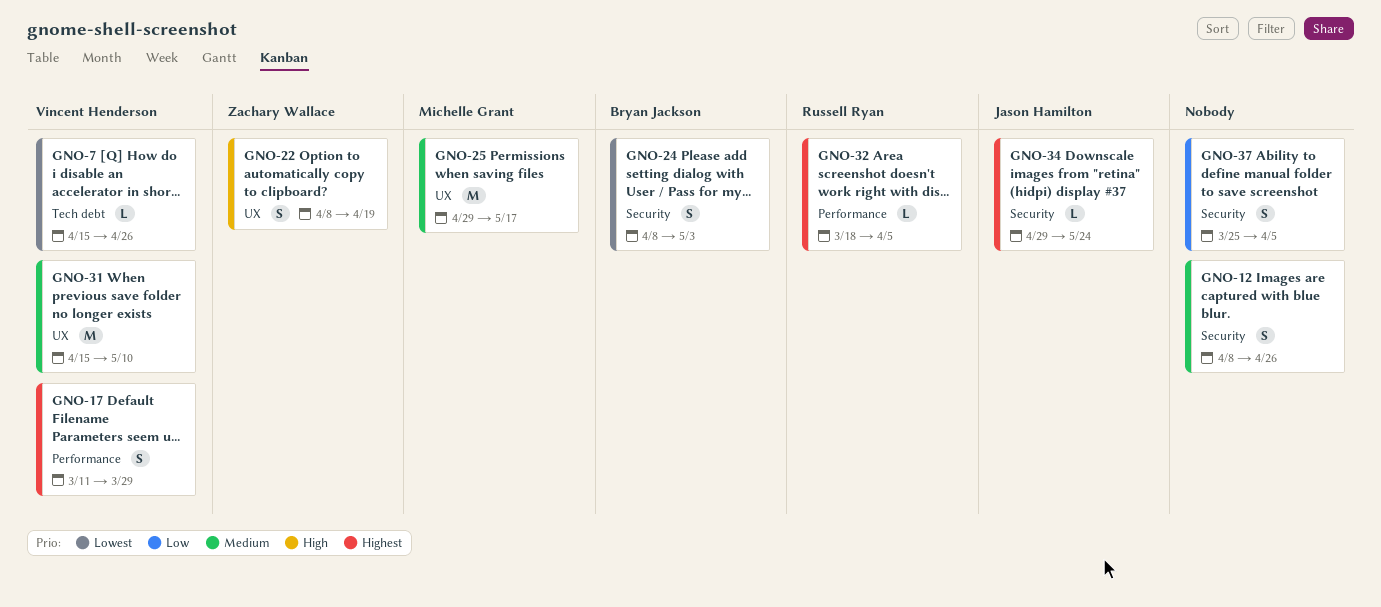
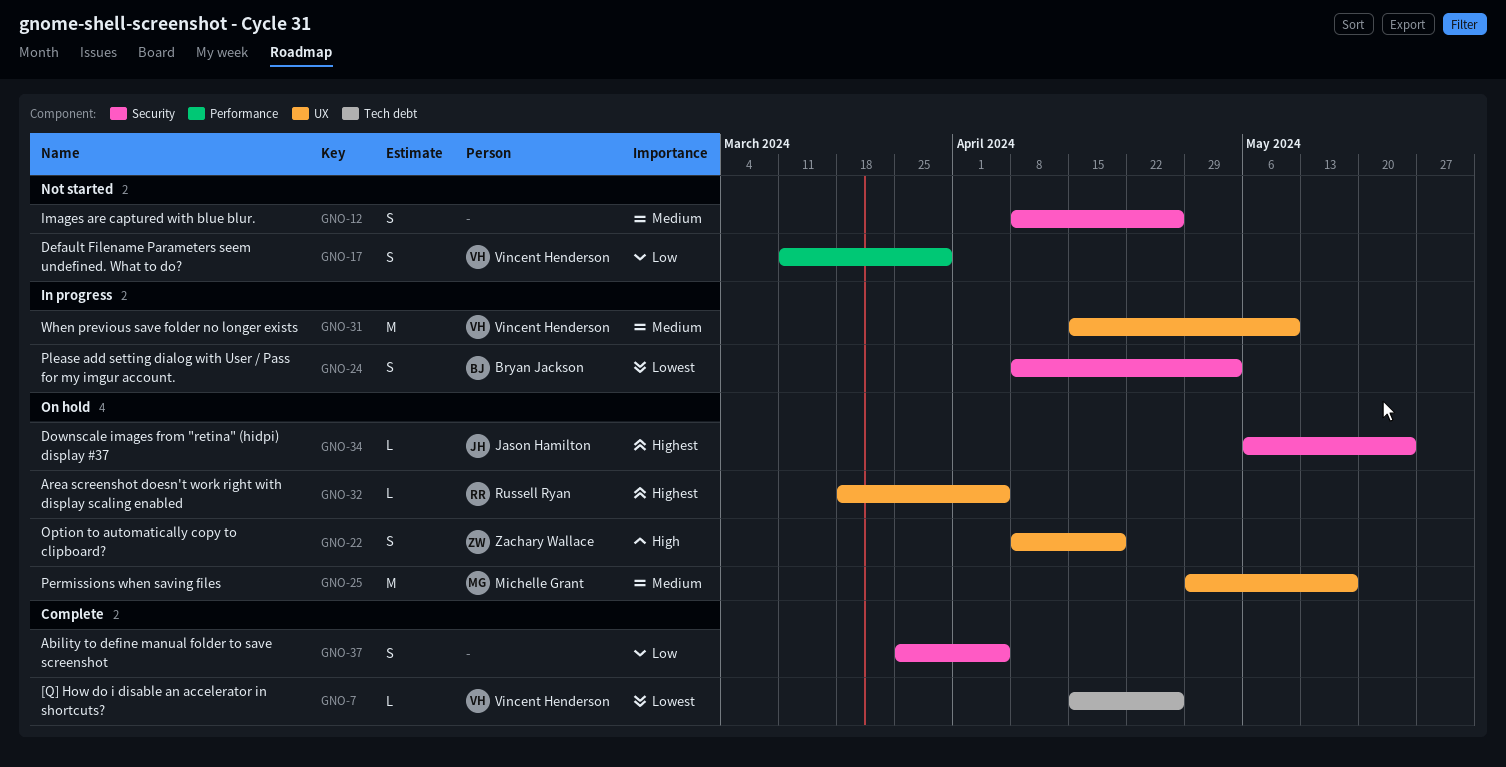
GNO-17, priority: Highest -> Low
GNO-32, label: Performance -> UX
GNO-34, start: Apr 29 -> May 6

